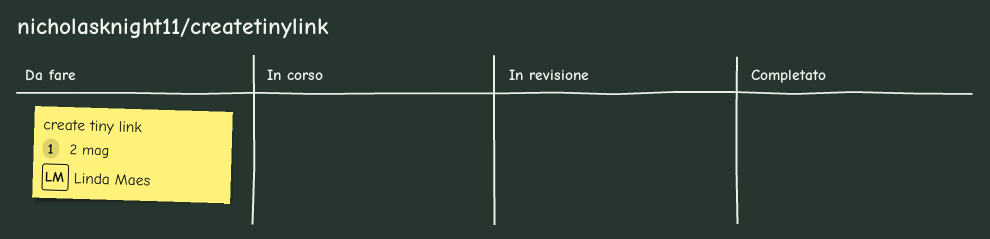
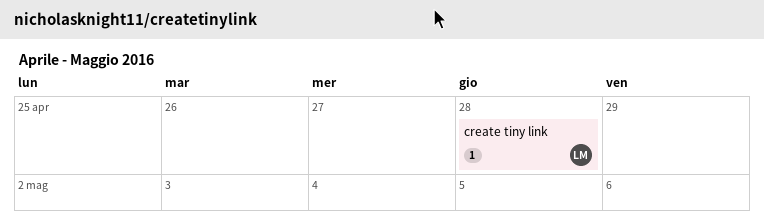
create tiny link, due: May 2 -> Apr 28

